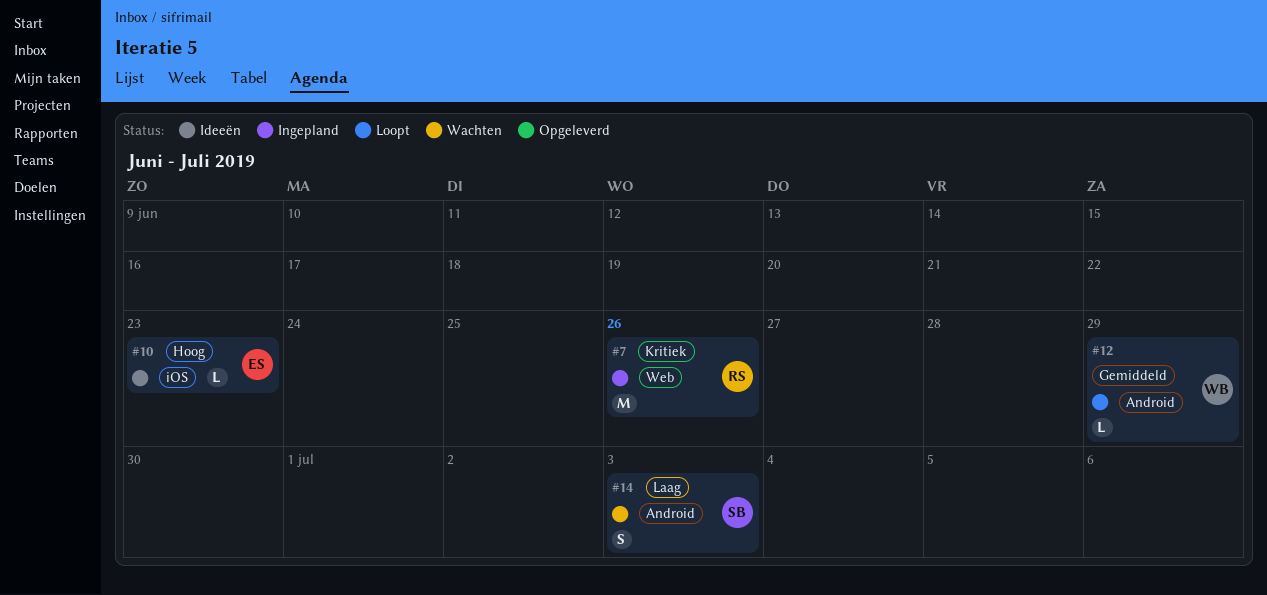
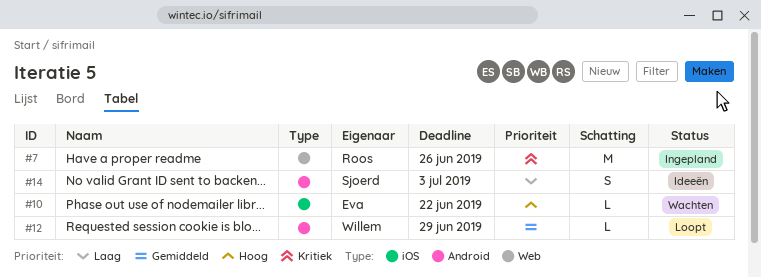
#10, status: Ideeën -> Wachten
#10, due: Jun 23 -> Jun 22
#14, status: Wachten -> Ideeën

